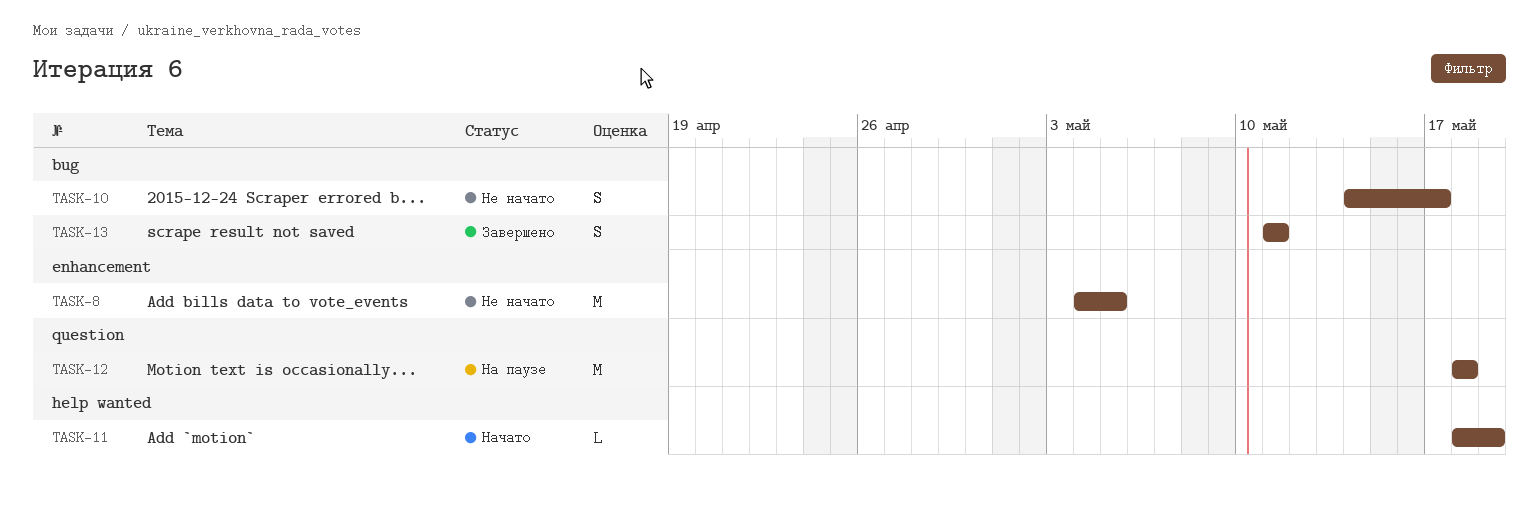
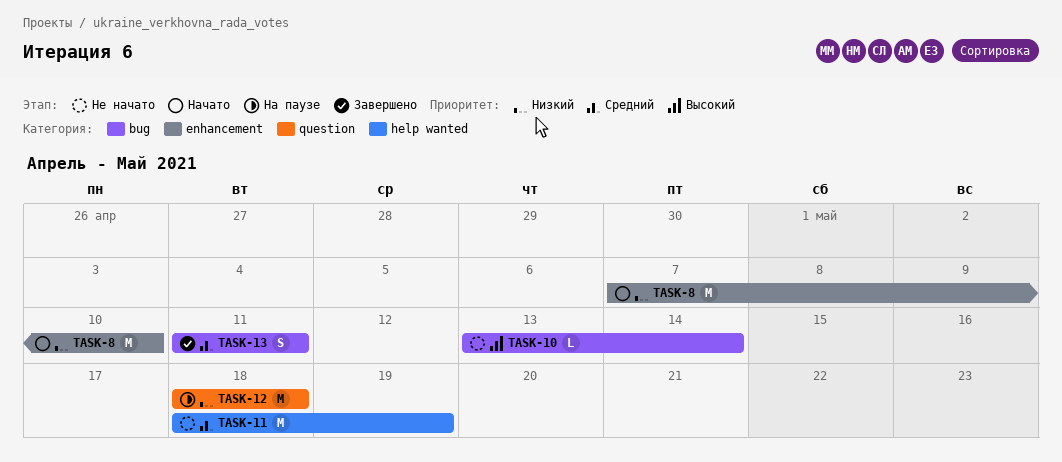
TASK-8, status: Не начато -> Начато
TASK-8, start: May 4 -> May 7
TASK-8, due: May 5 -> May 10
TASK-10, estimate: S -> L
TASK-10, start: May 14 -> May 13
TASK-10, due: May 17 -> May 14
TASK-11, status: Начато -> Не начато
TASK-11, estimate: L -> M

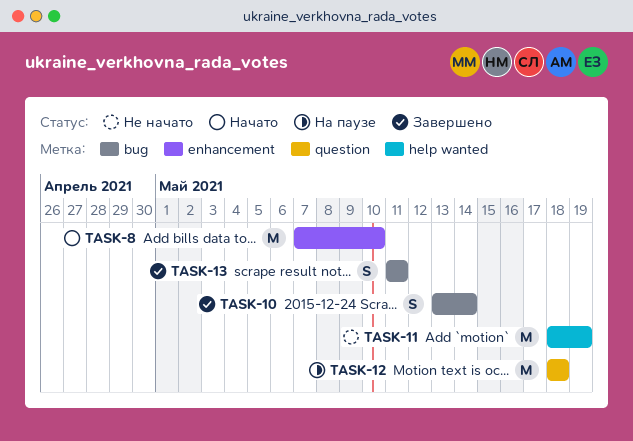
TASK-10, status: Не начато -> Завершено
TASK-10, estimate: L -> S

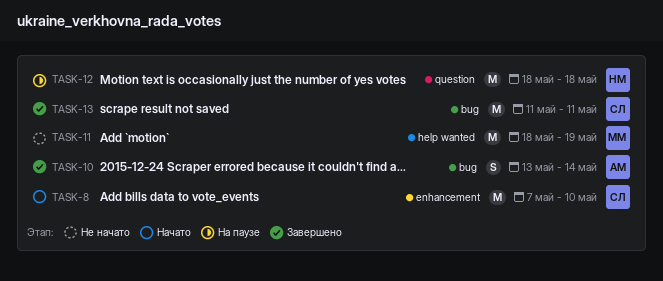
TASK-13, estimate: S -> M

